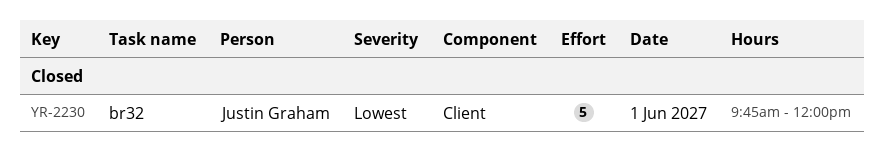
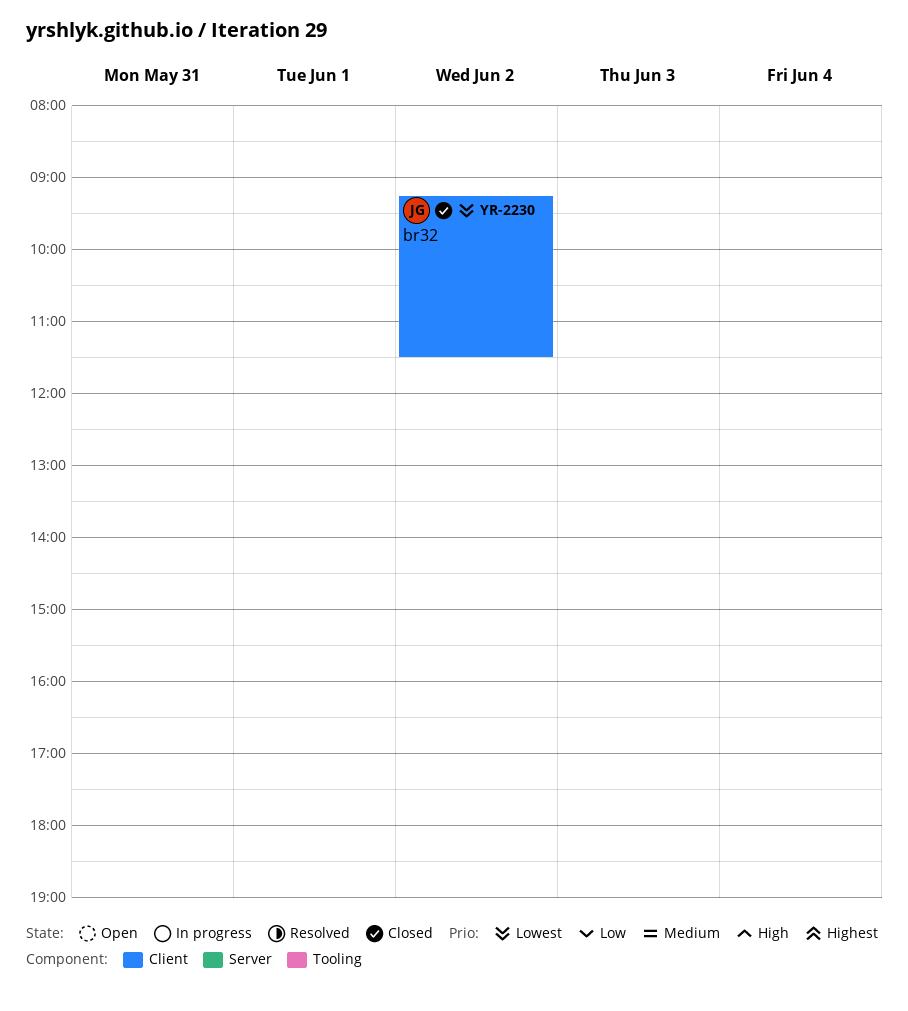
YR-2230, day: Jun 1 -> Jun 2
YR-2230, begins: 09:45 -> 09:15
YR-2230, ends: 12:00 -> 11:30

